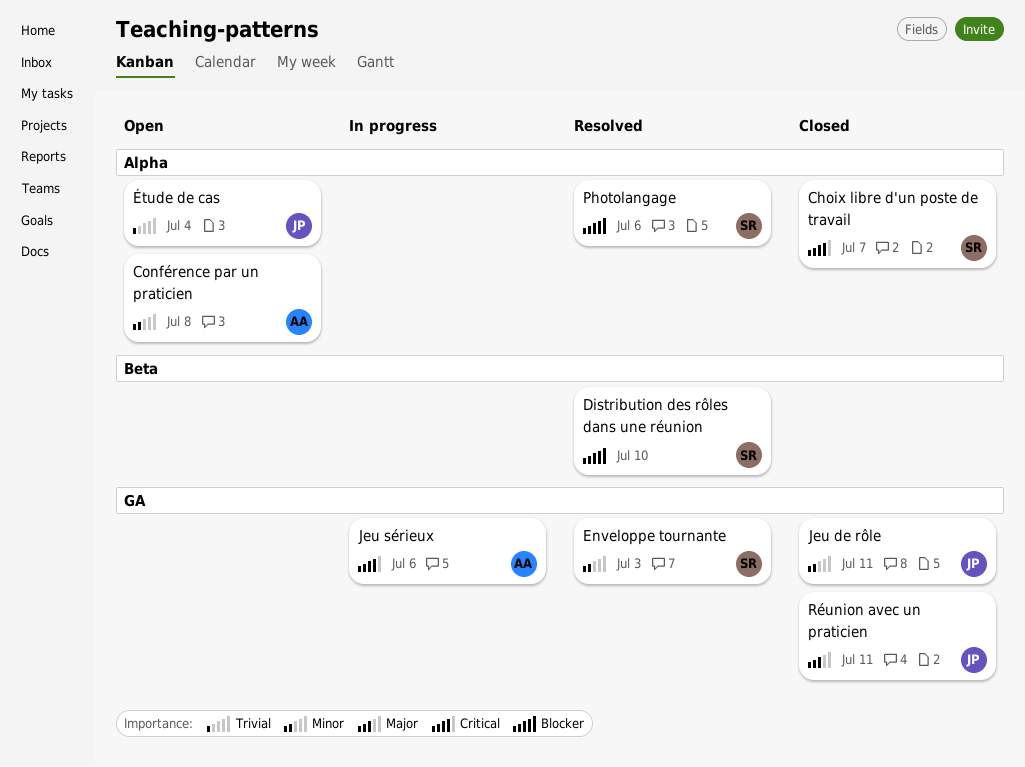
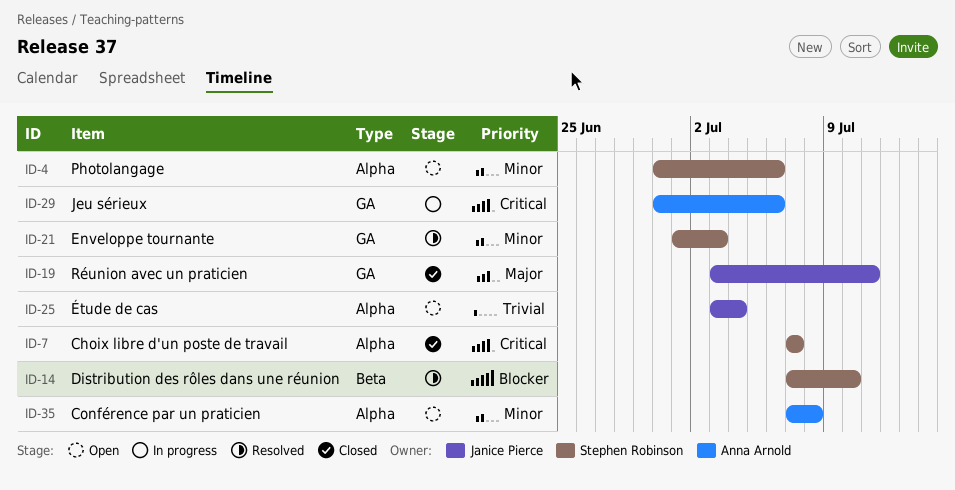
Jeu de rôle: present -> none
Photolangage, status: Resolved -> Open
Photolangage, priority: Blocker -> Minor

